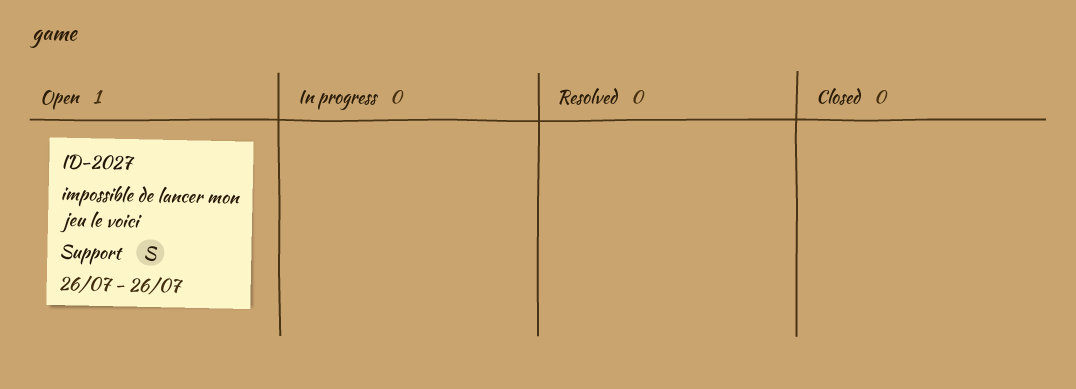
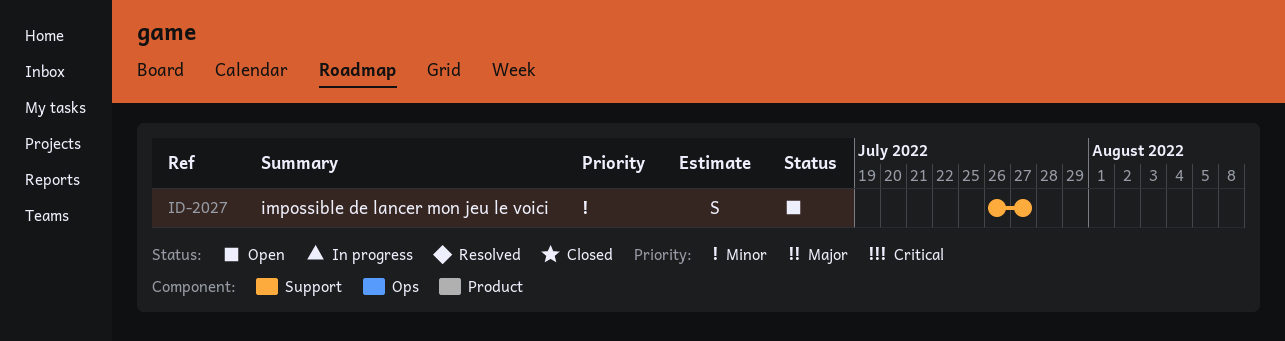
ID-2027, due: Jul 26 -> Jul 27

